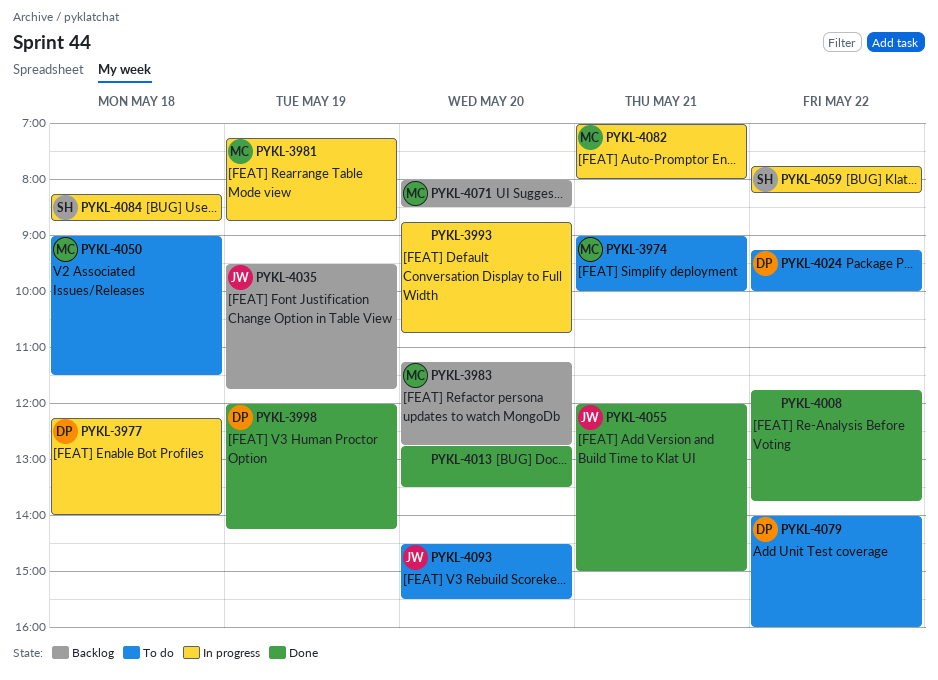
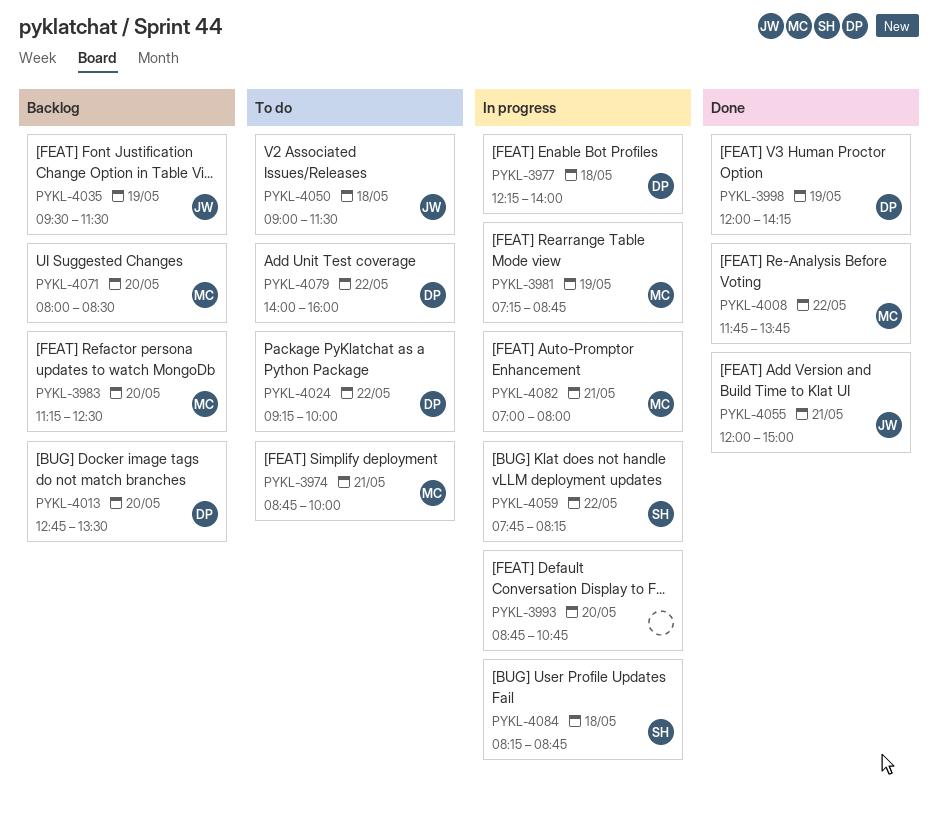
PYKL-3974, begins: 09:00 -> 08:45
PYKL-3983, ends: 12:45 -> 12:30
PYKL-4008, owner: none -> MC
PYKL-4013, status: Done -> Backlog
PYKL-4013, owner: none -> DP
PYKL-4035, ends: 11:45 -> 11:30
PYKL-4050, owner: MC -> JW
PYKL-4093: present -> none

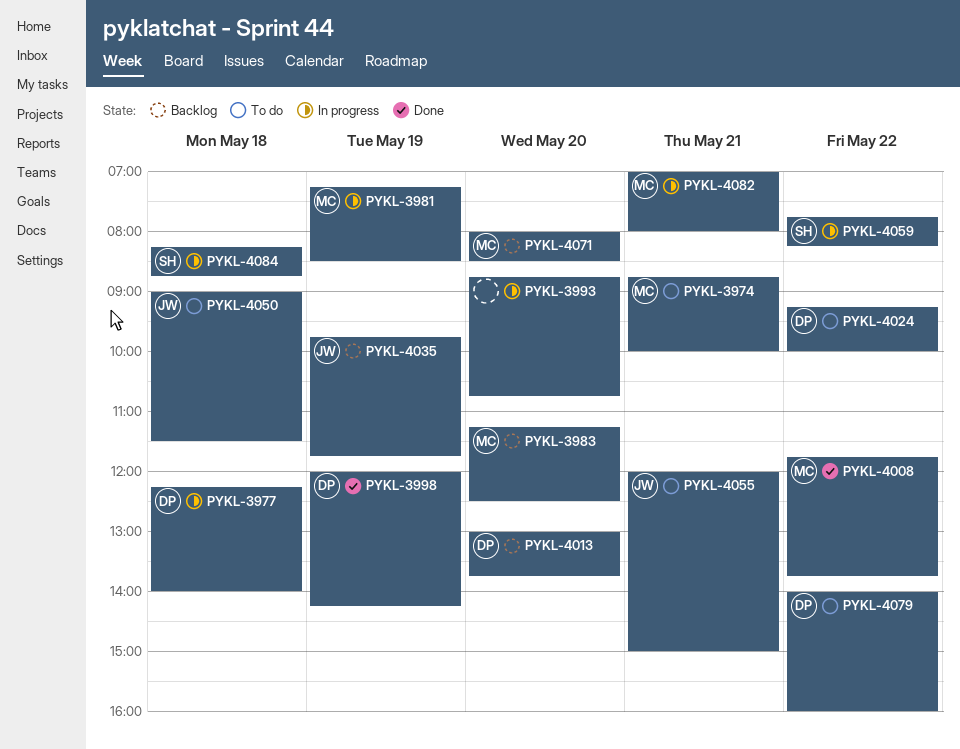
PYKL-3981, ends: 08:45 -> 08:30
PYKL-4013, begins: 12:45 -> 13:00
PYKL-4013, ends: 13:30 -> 13:45
PYKL-4035, begins: 09:30 -> 09:45
PYKL-4035, ends: 11:30 -> 11:45
PYKL-4055, status: Done -> To do

